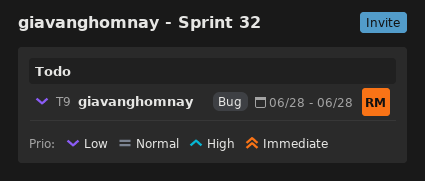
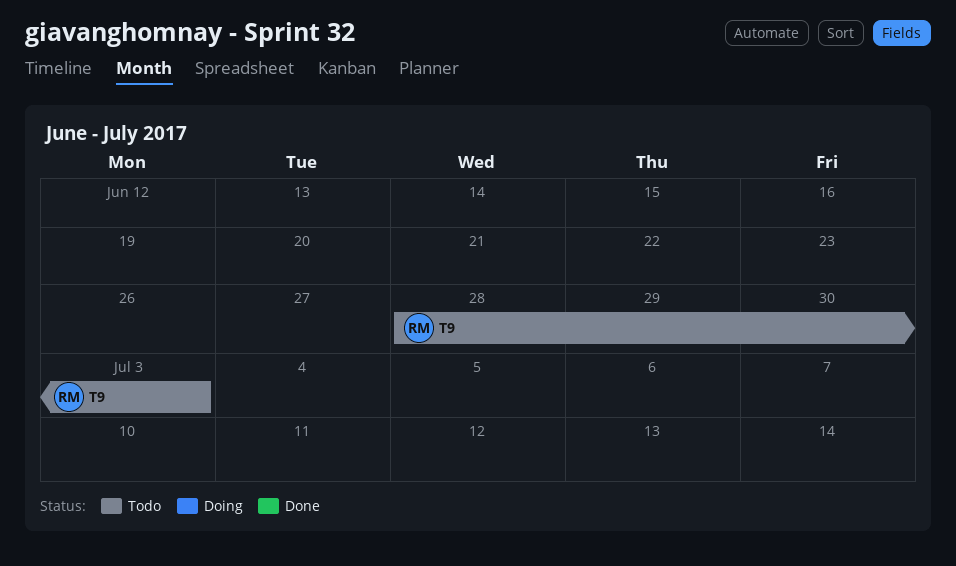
T9, due: Jun 28 -> Jul 3

